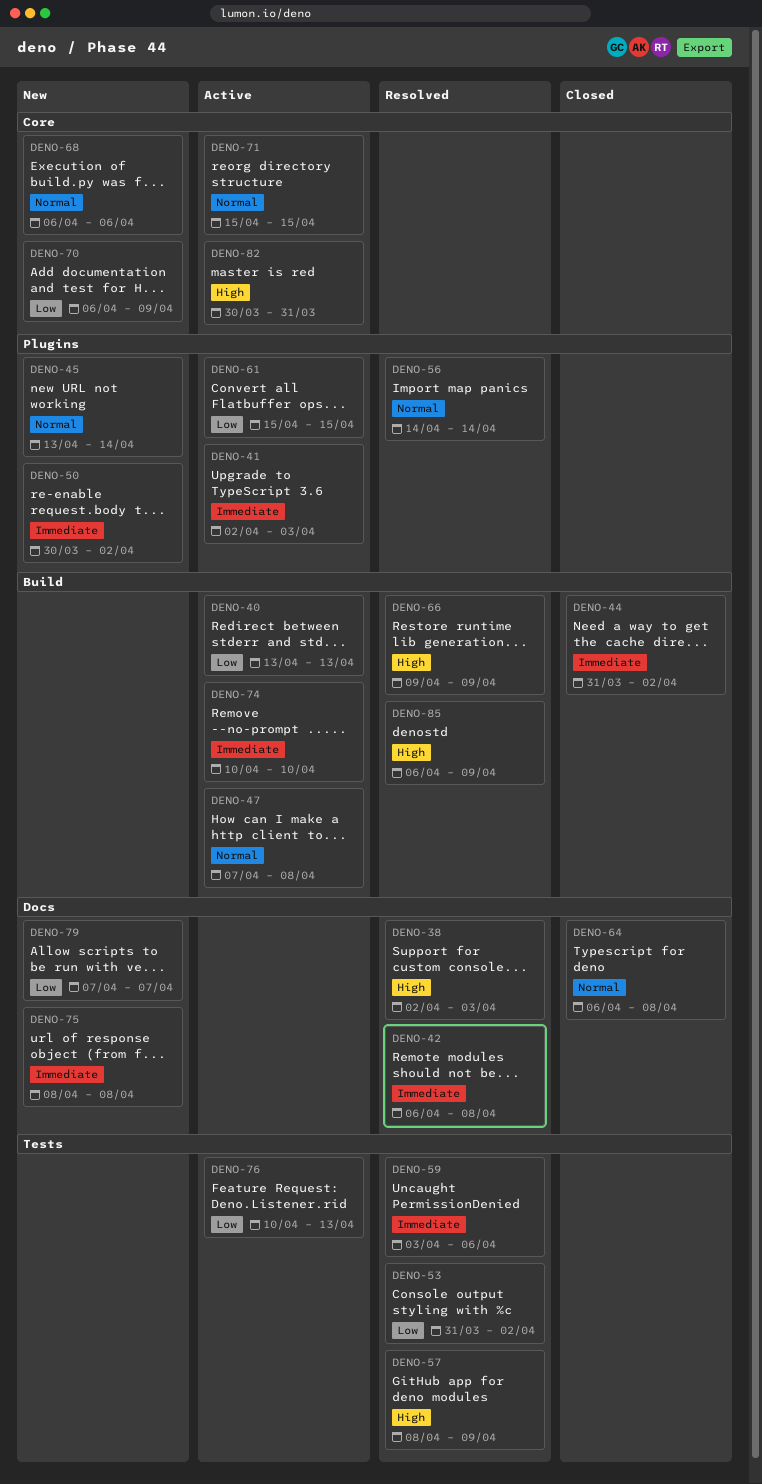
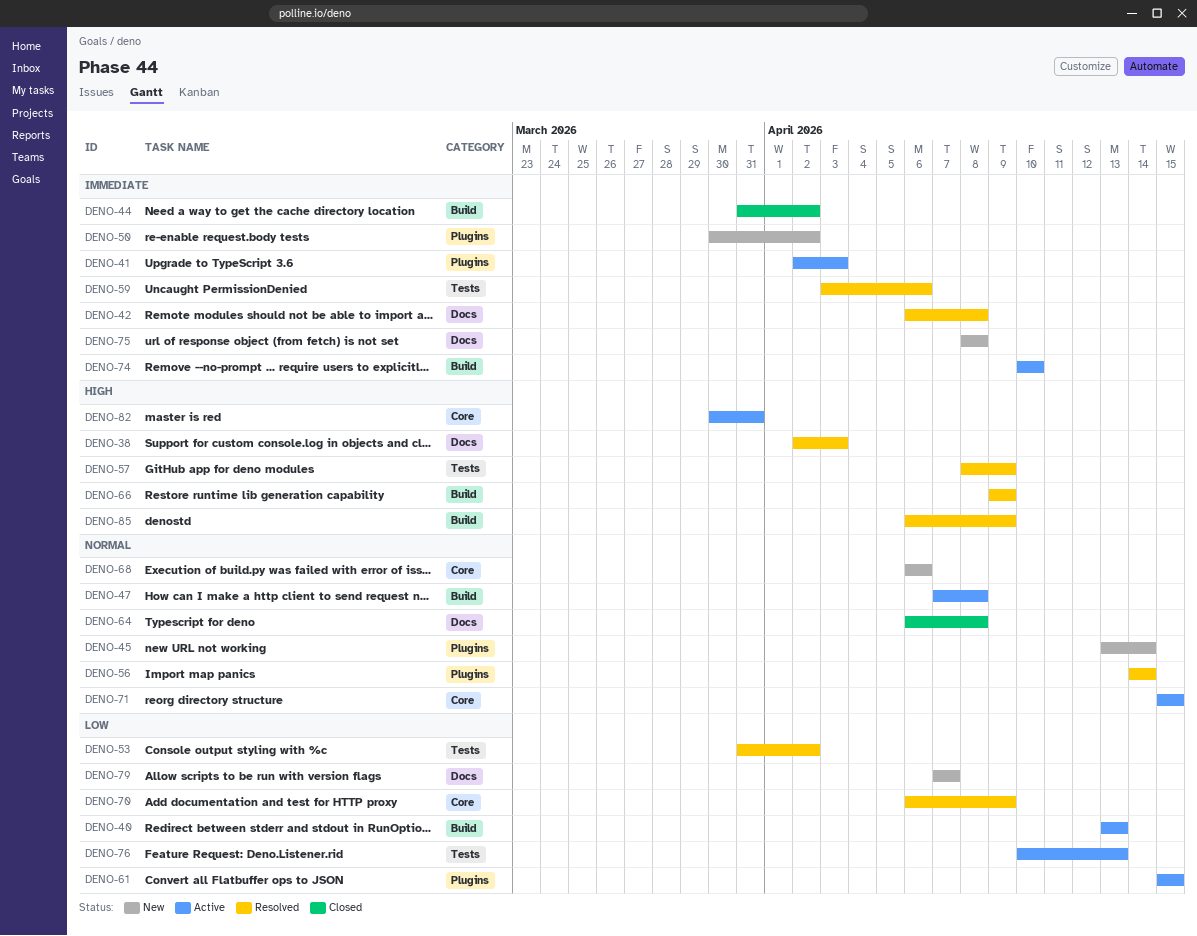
DENO-70, status: New -> Resolved

